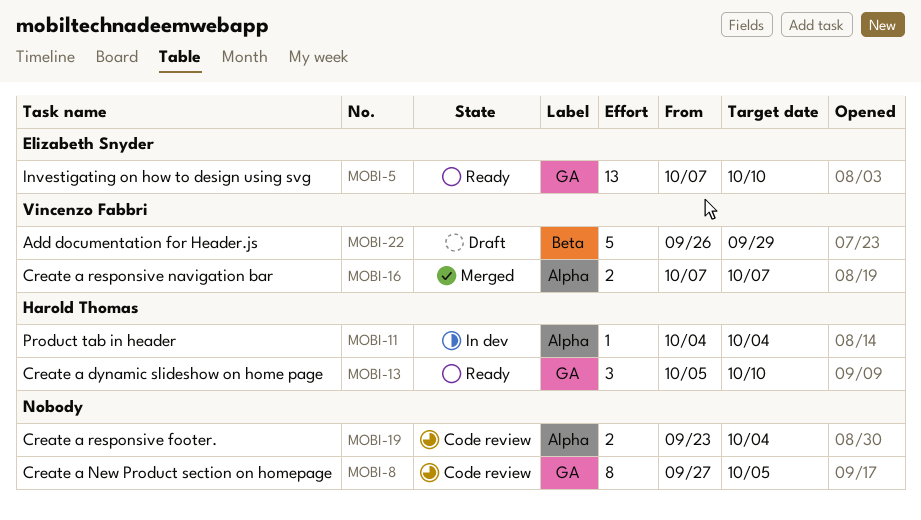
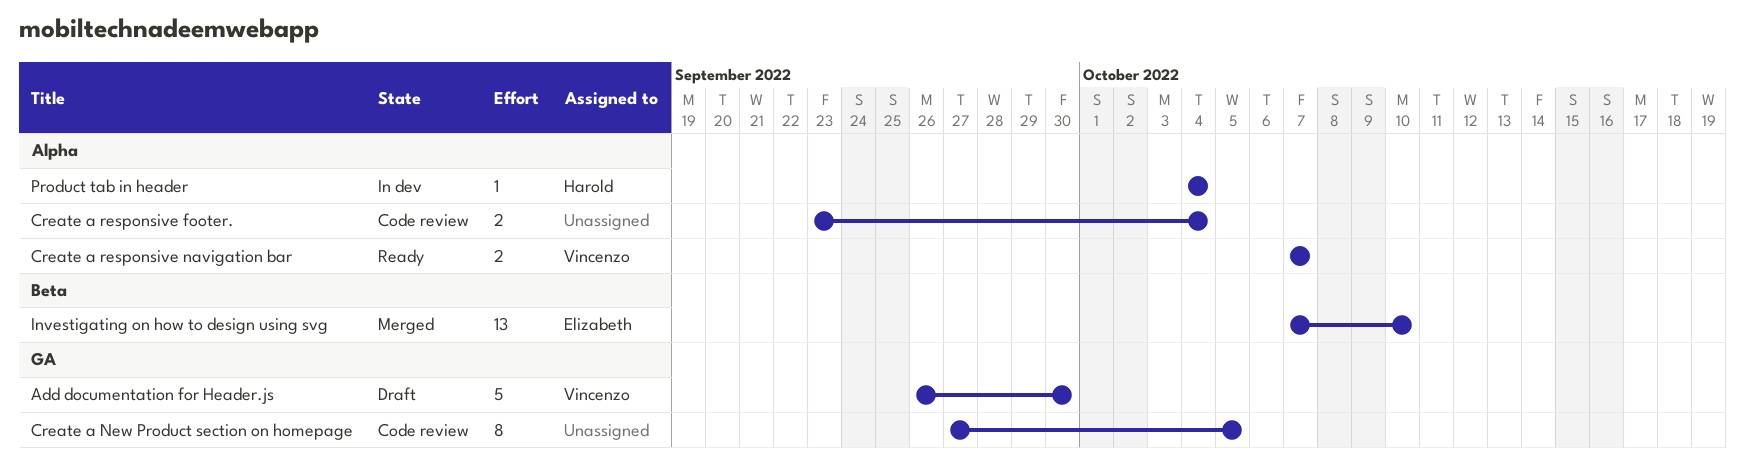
Add documentation for Header.js, label: Beta -> GA
Add documentation for Header.js, due: Sep 29 -> Sep 30
Create a dynamic slideshow on home page: present -> none
Create a responsive navigation bar, status: Merged -> Ready
Investigating on how to design using svg, status: Ready -> Merged
Investigating on how to design using svg, label: GA -> Beta

